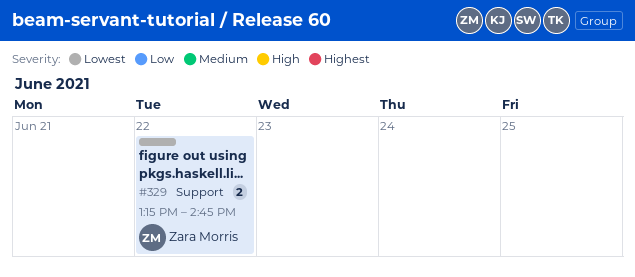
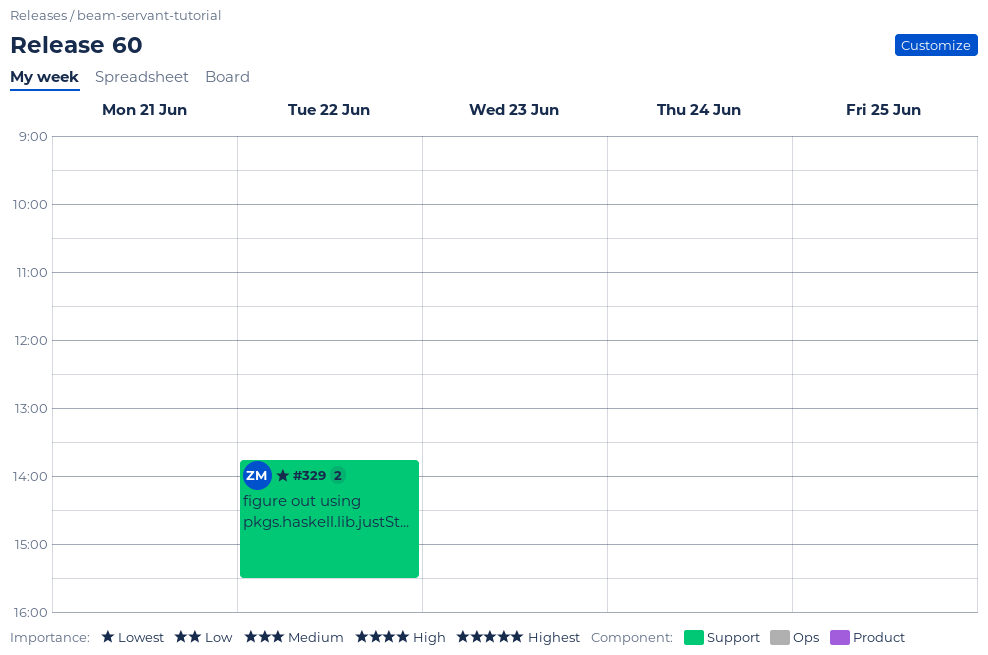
#329, begins: 13:15 -> 13:45
#329, ends: 14:45 -> 15:30

